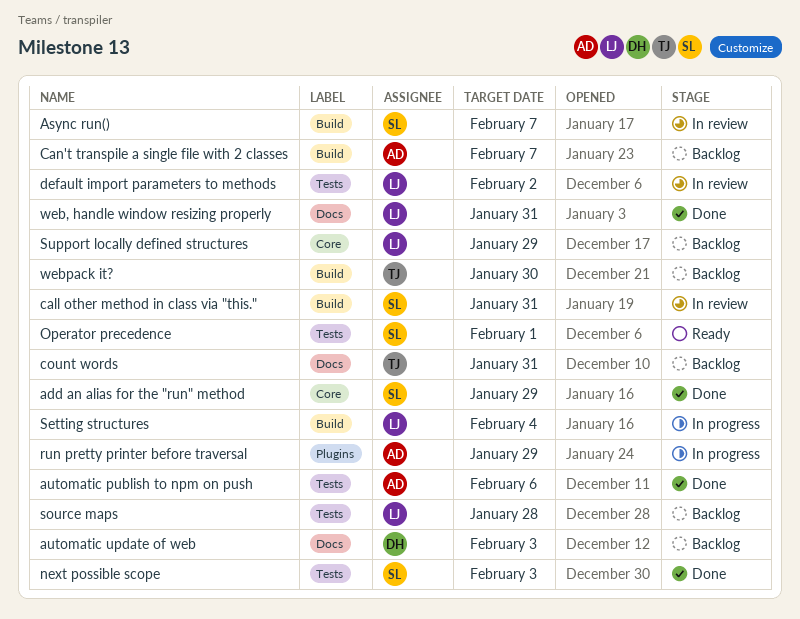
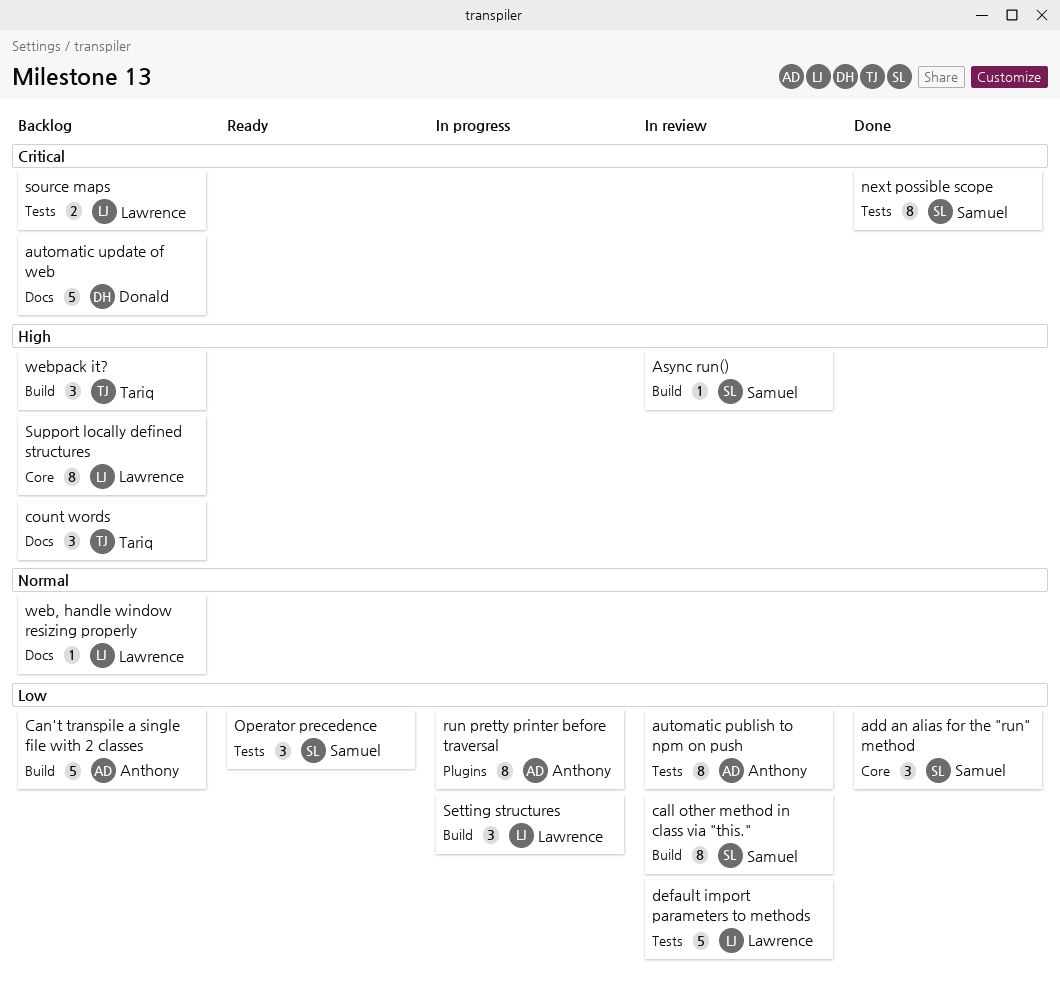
automatic publish to npm on push, status: Done -> In review
web, handle window resizing properly, status: Done -> Backlog

